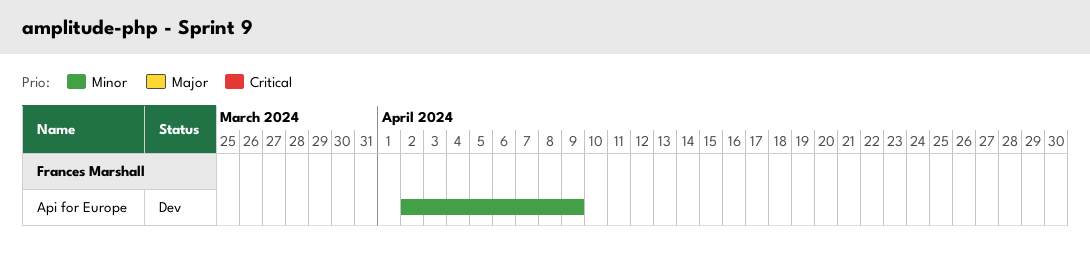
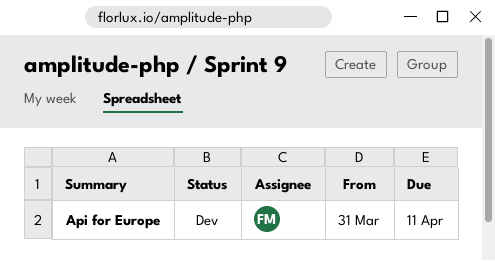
Api for Europe, start: Apr 2 -> Mar 31
Api for Europe, due: Apr 9 -> Apr 11

